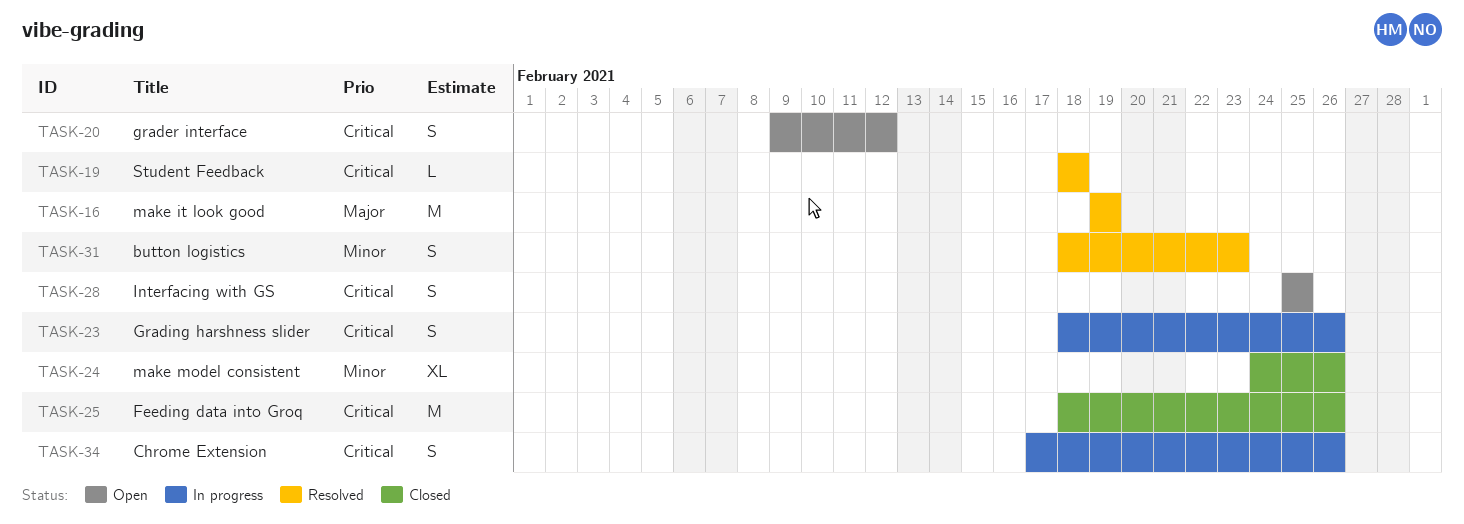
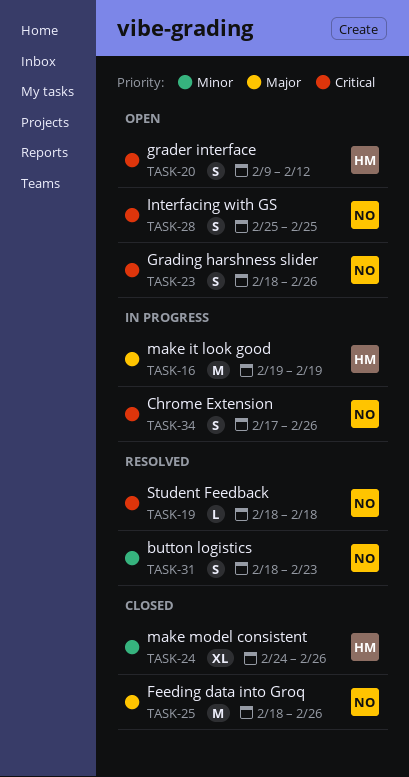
TASK-16, status: Resolved -> In progress
TASK-23, status: In progress -> Open
TASK-25, priority: Critical -> Major

